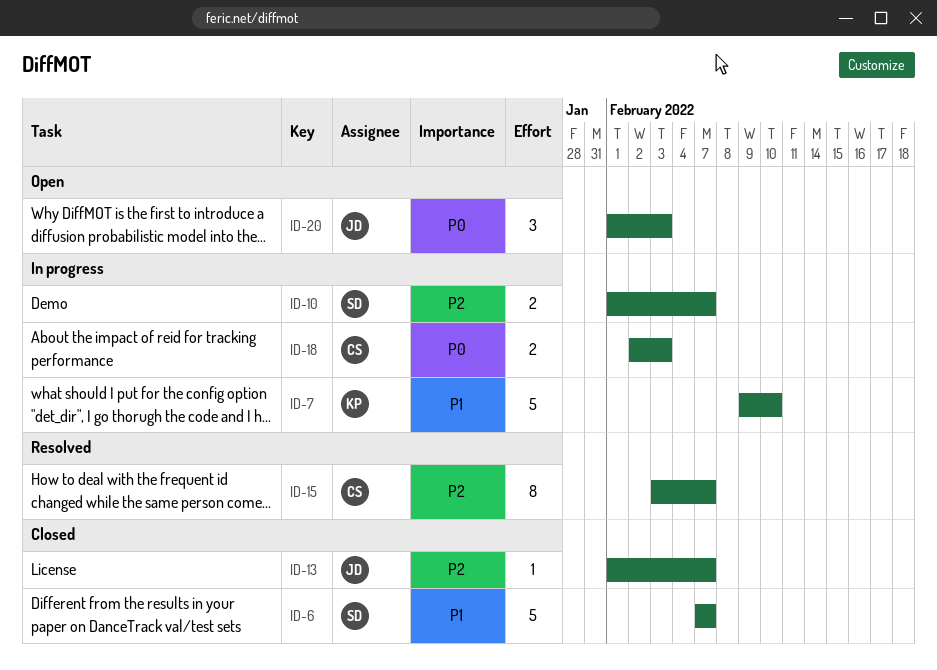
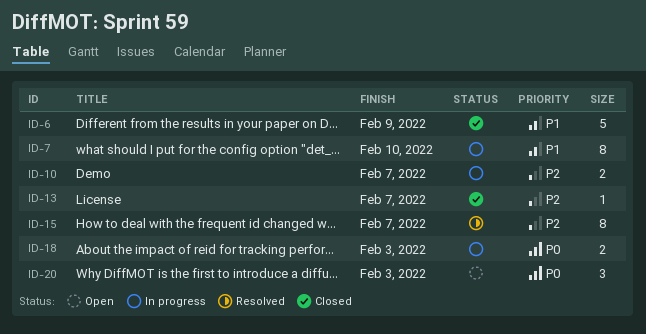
ID-6, due: Feb 7 -> Feb 9
ID-7, estimate: 5 -> 8

